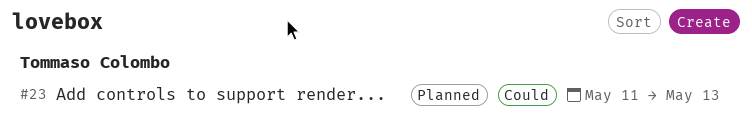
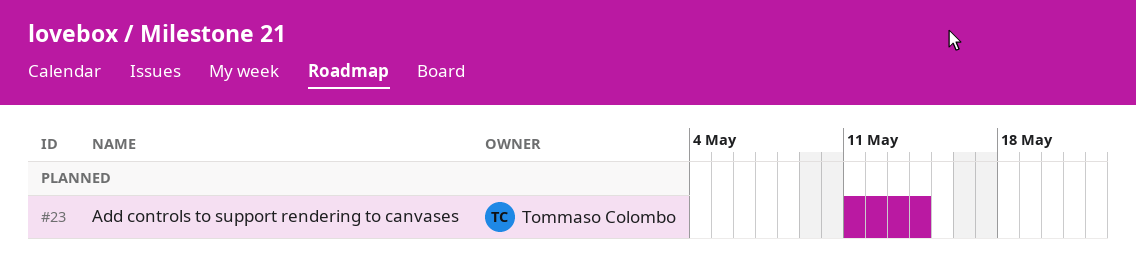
#23, due: May 13 -> May 14

